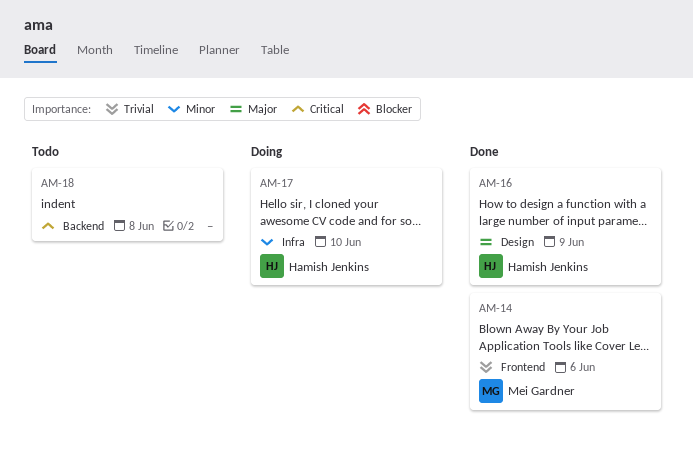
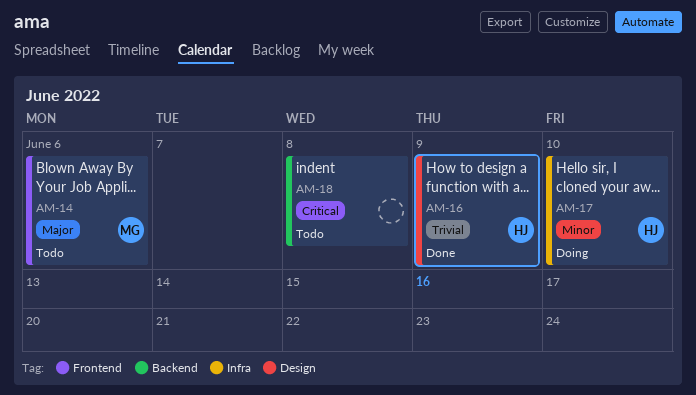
AM-14, status: Done -> Todo
AM-14, priority: Trivial -> Major
AM-16, priority: Major -> Trivial

